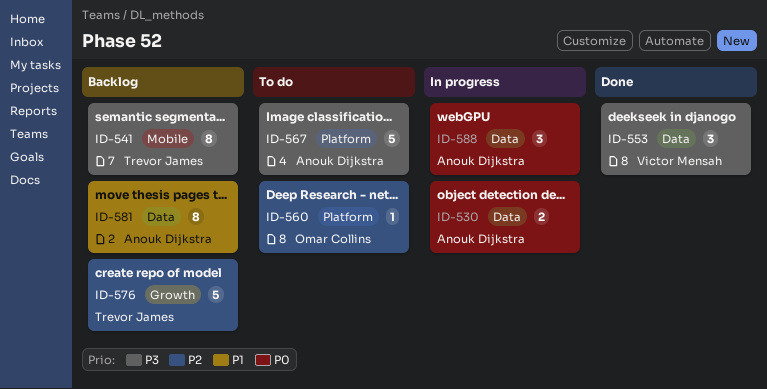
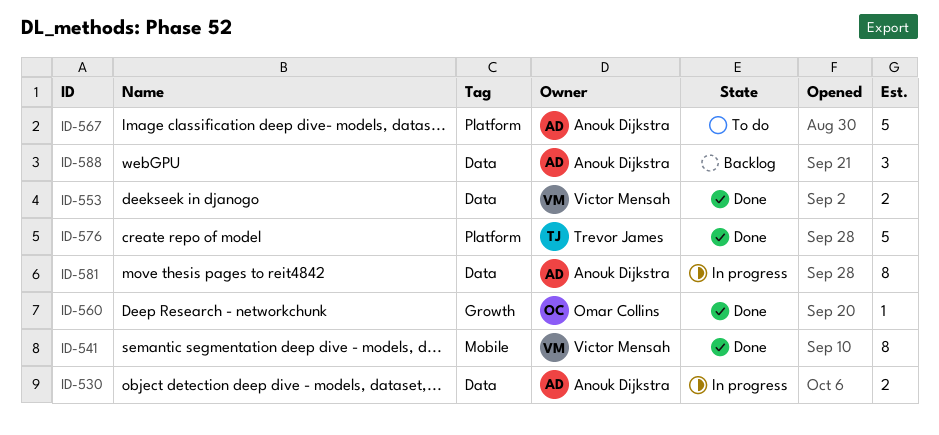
ID-541, status: Backlog -> Done
ID-541, owner: Trevor James -> Victor Mensah
ID-553, estimate: 3 -> 2
ID-560, status: To do -> Done
ID-560, label: Platform -> Growth
ID-576, status: Backlog -> Done
ID-576, label: Growth -> Platform
ID-581, status: Backlog -> In progress
ID-588, status: In progress -> Backlog

